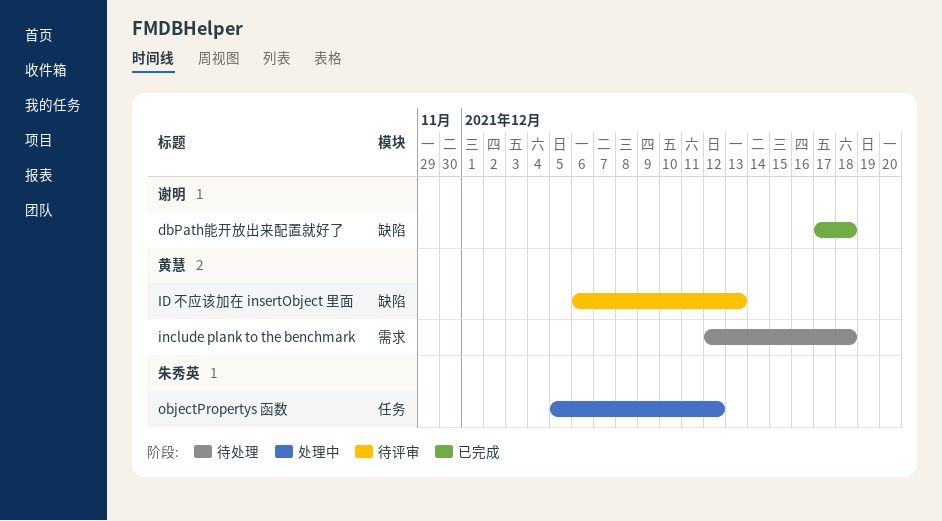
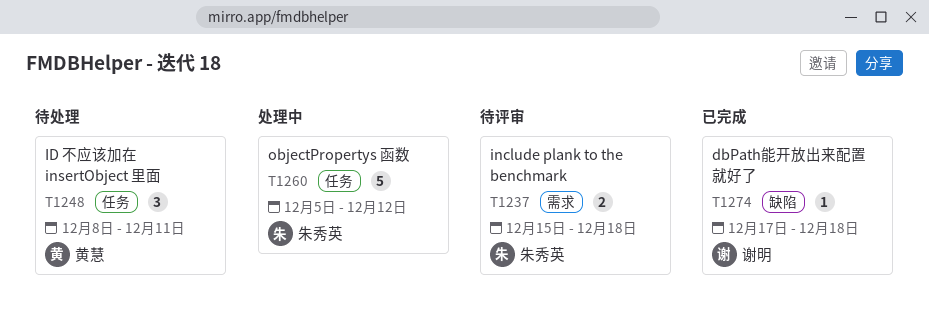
ID 不应该加在 insertObject 里面, status: 待评审 -> 待处理
ID 不应该加在 insertObject 里面, label: 缺陷 -> 任务
ID 不应该加在 insertObject 里面, start: Dec 6 -> Dec 8
ID 不应该加在 insertObject 里面, due: Dec 13 -> Dec 11
include plank to the benchmark, status: 待处理 -> 待评审
include plank to the benchmark, owner: 黄慧 -> 朱秀英
include plank to the benchmark, start: Dec 12 -> Dec 15

